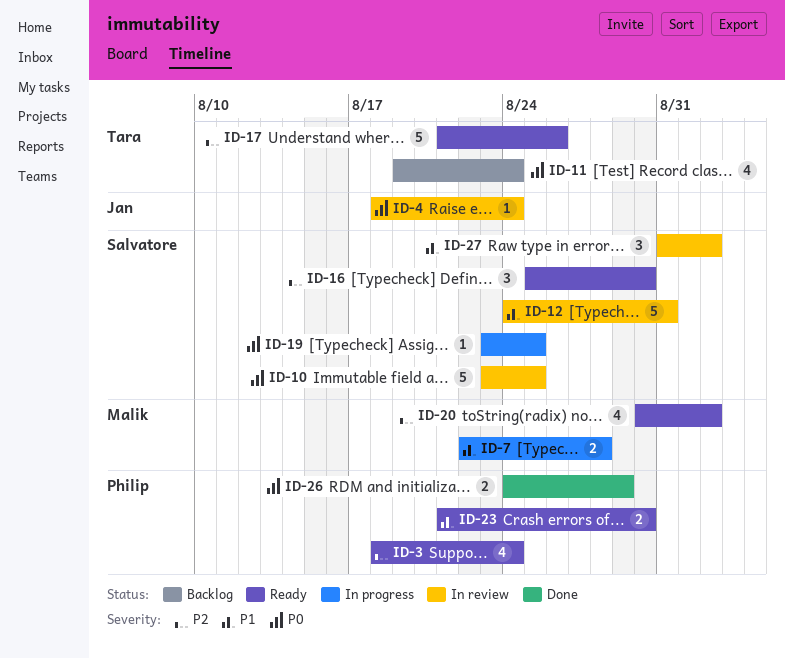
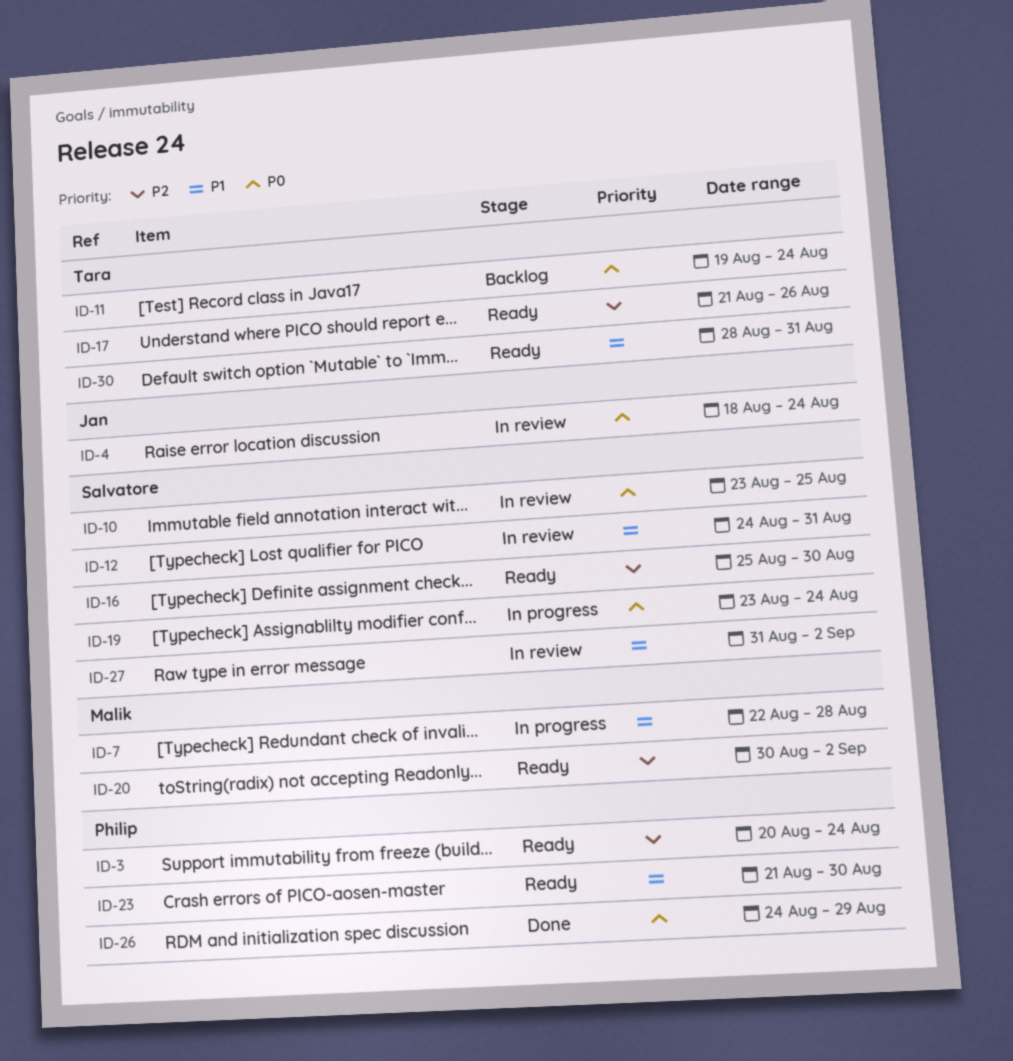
ID-3, start: Aug 18 -> Aug 20
ID-19, due: Aug 25 -> Aug 24
ID-30: none -> present

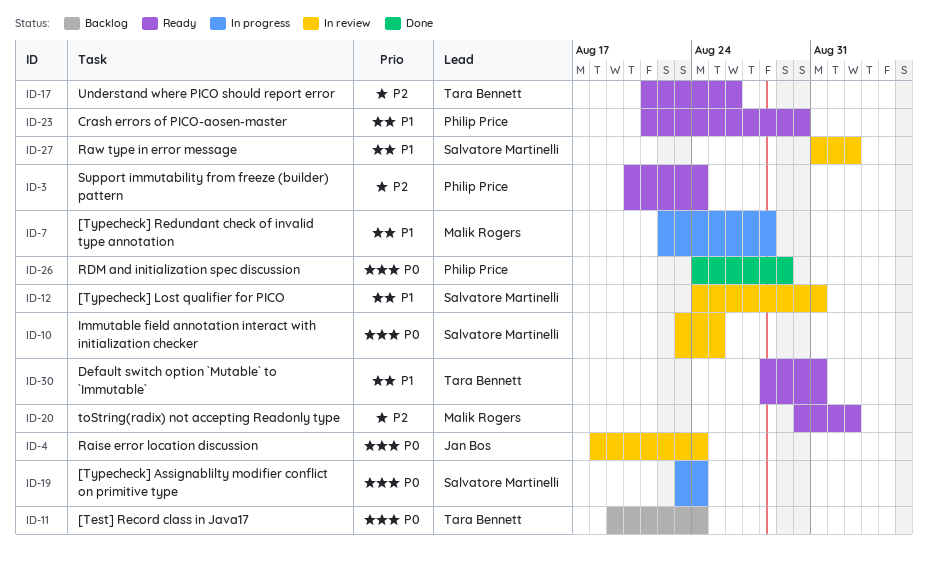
ID-16: present -> none

